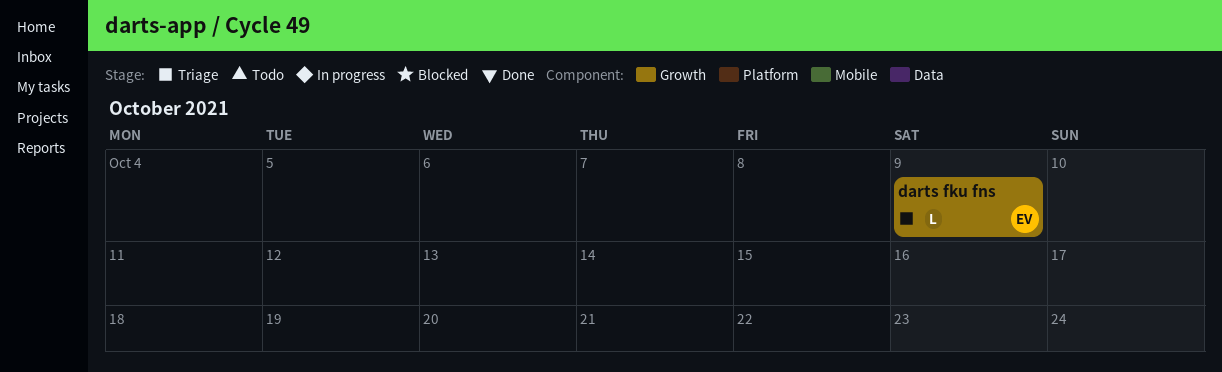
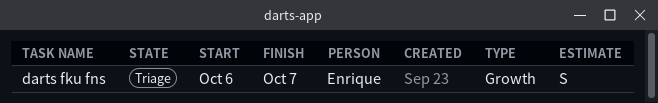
darts fku fns, estimate: L -> S
darts fku fns, due: Oct 9 -> Oct 7

